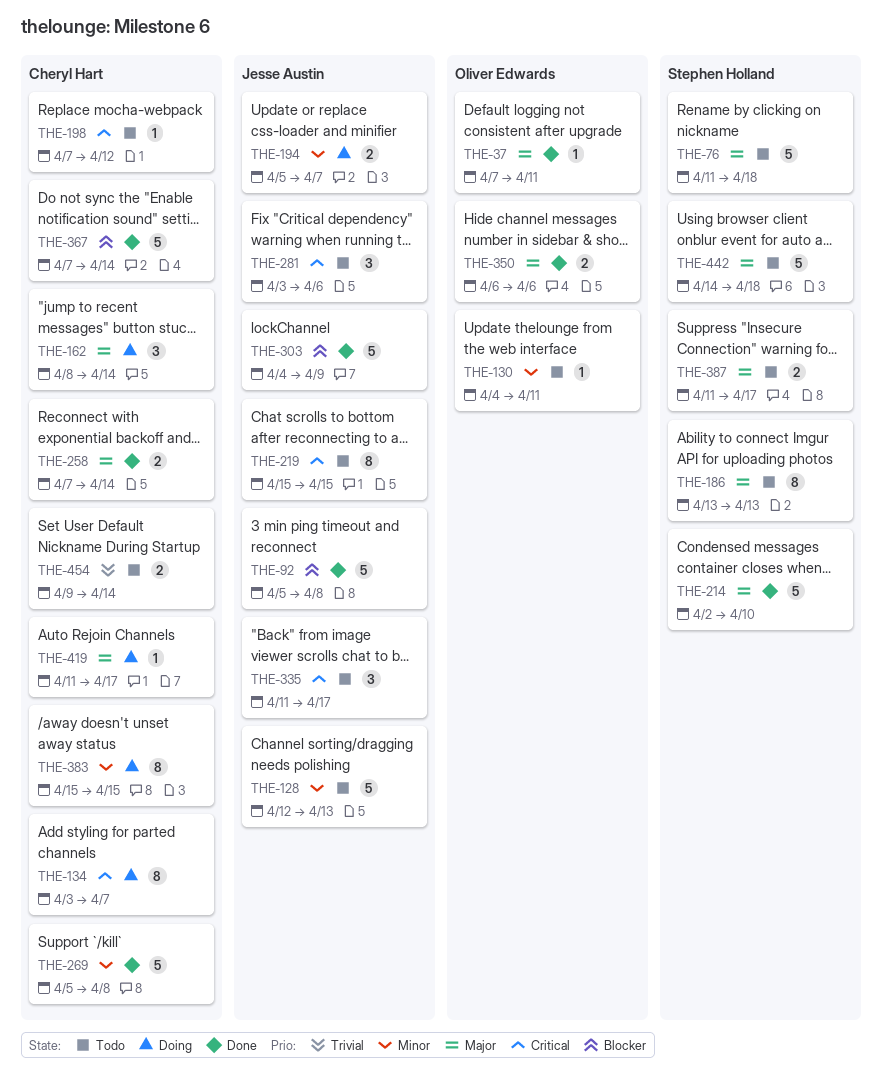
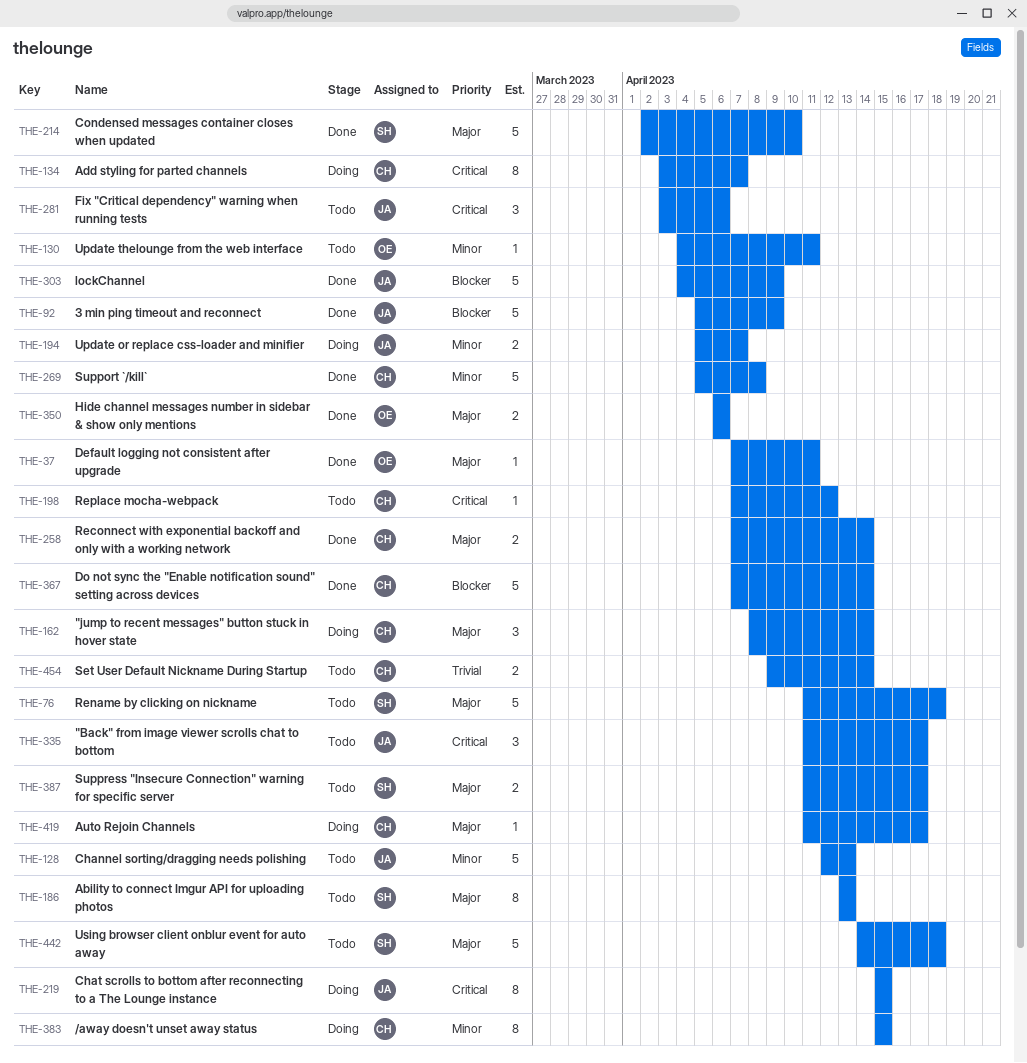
THE-92, due: Apr 8 -> Apr 9
THE-219, status: Todo -> Doing

